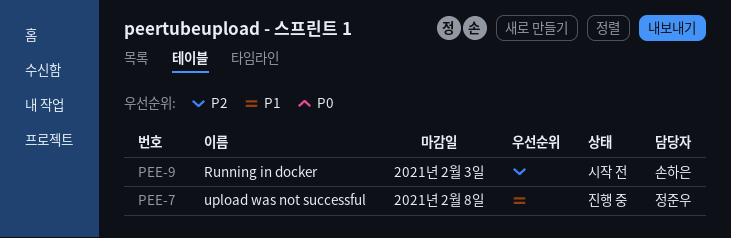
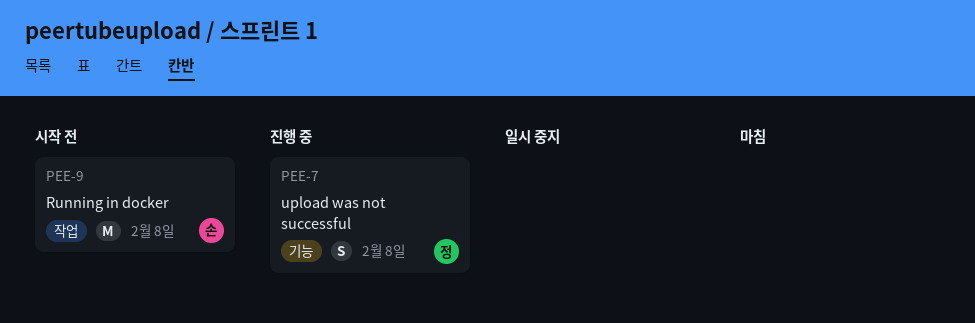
PEE-9, due: Feb 3 -> Feb 8

